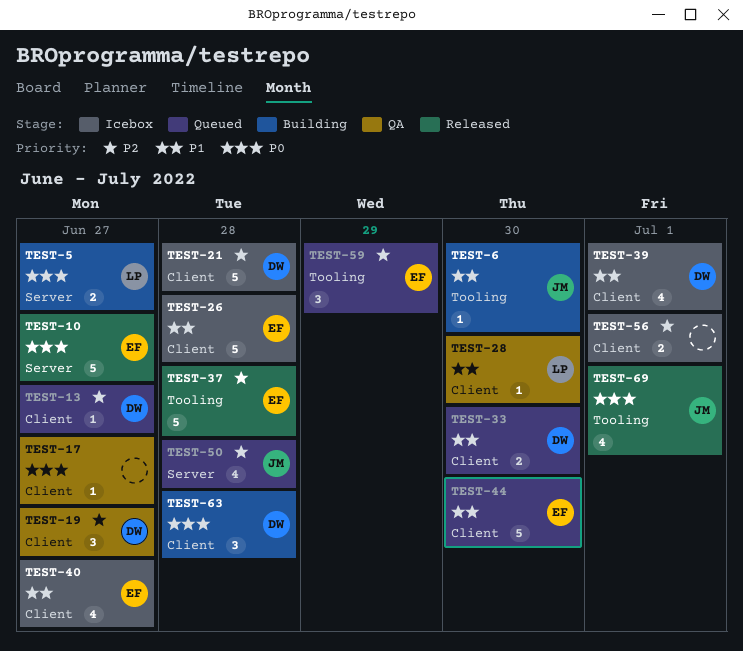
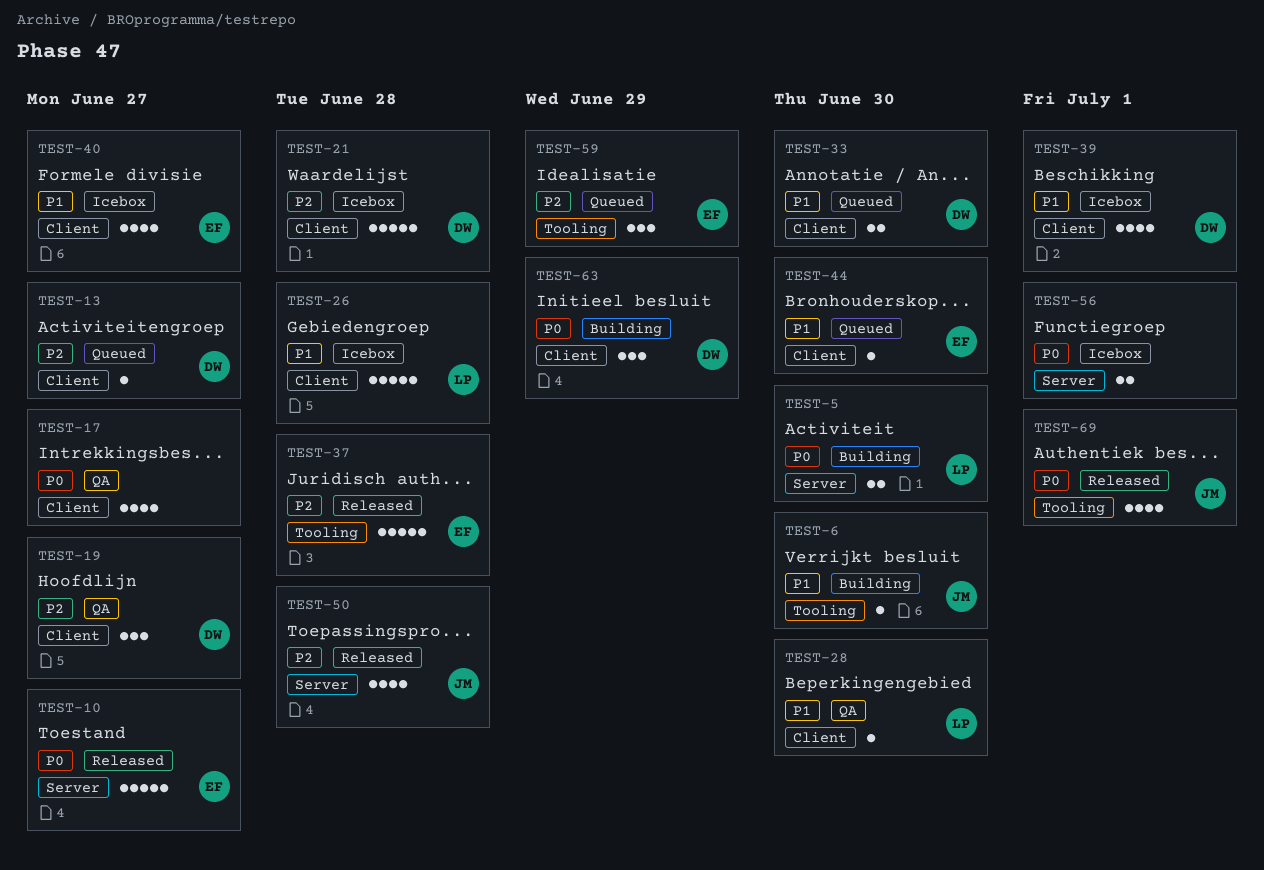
TEST-5, due: Jun 27 -> Jun 30
TEST-17, estimate: 1 -> 4
TEST-26, owner: EF -> LP
TEST-44, estimate: 5 -> 1
TEST-50, status: Queued -> Released
TEST-56, priority: P2 -> P0
TEST-56, label: Client -> Server
TEST-63, due: Jun 28 -> Jun 29

